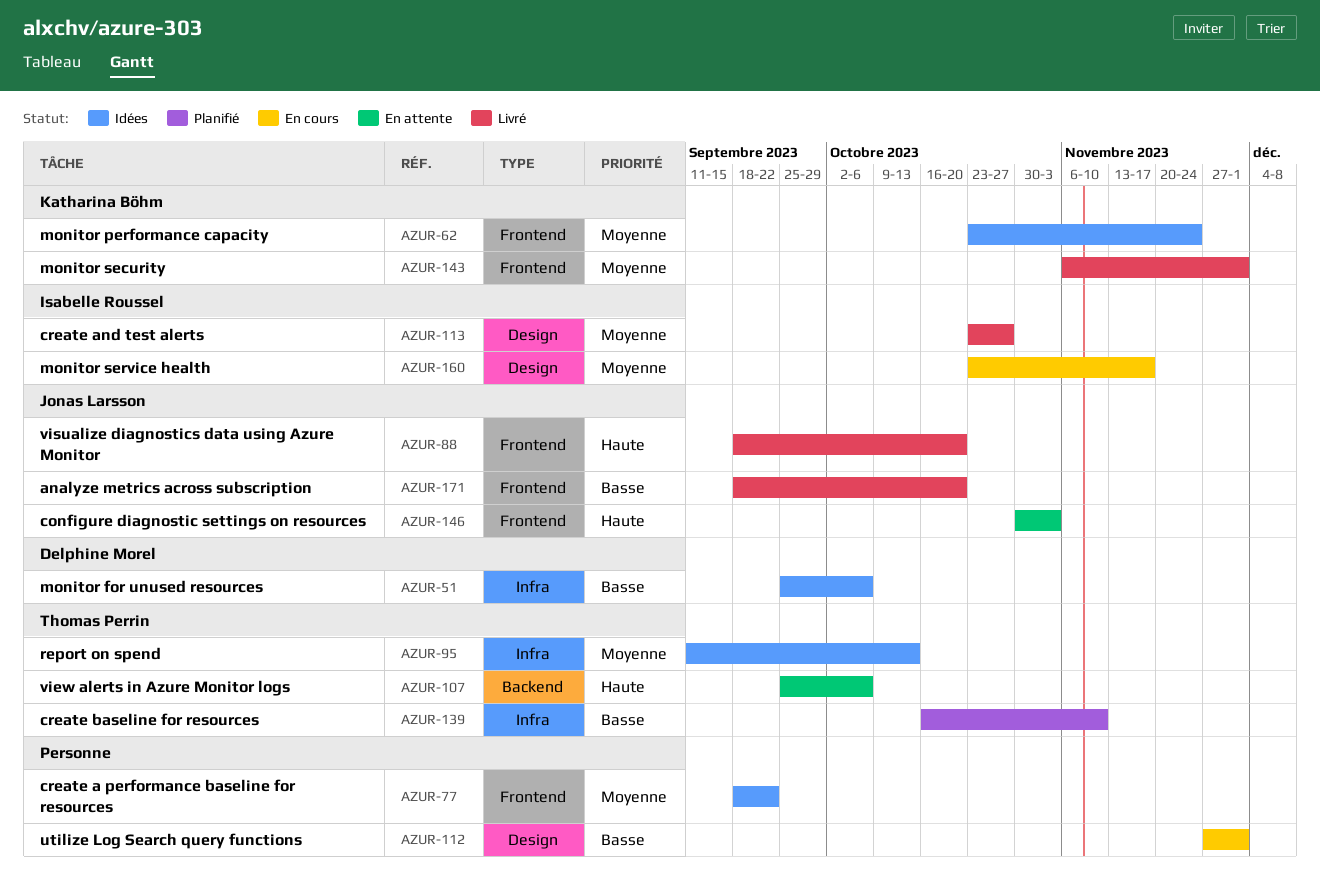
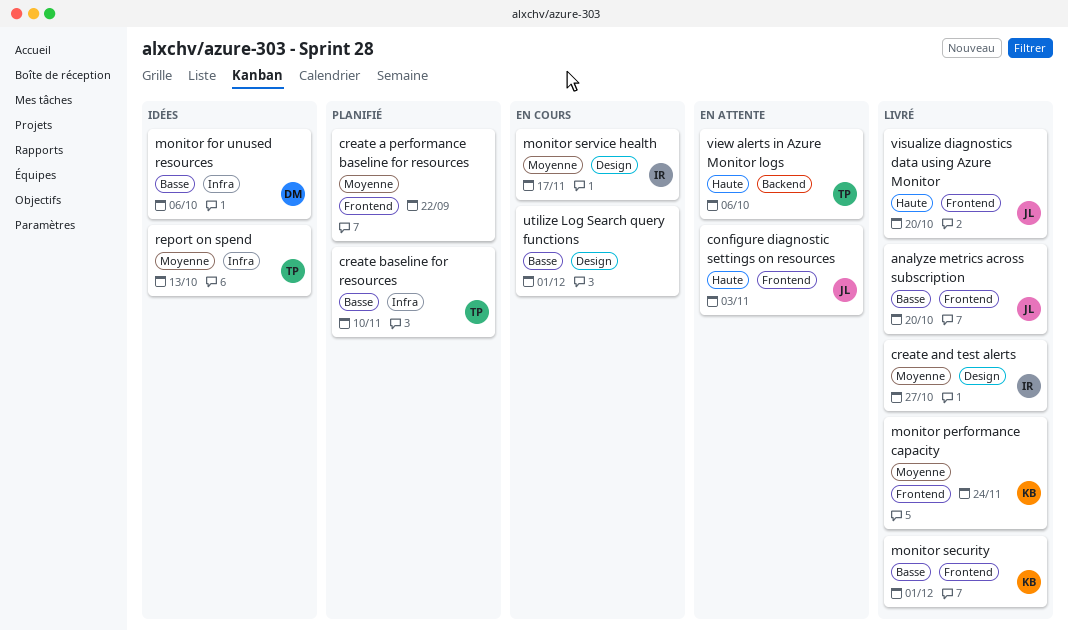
create a performance baseline for resources, status: Idées -> Planifié
monitor performance capacity, status: Idées -> Livré
monitor security, priority: Moyenne -> Basse

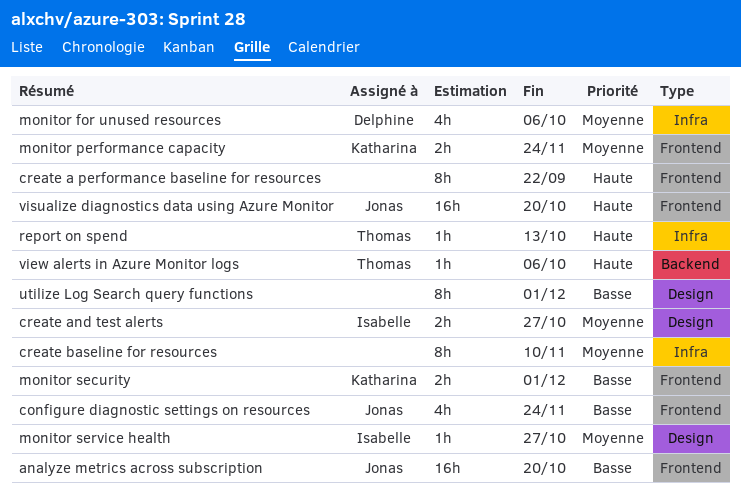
configure diagnostic settings on resources, priority: Haute -> Basse
configure diagnostic settings on resources, due: Nov 3 -> Nov 24
create a performance baseline for resources, priority: Moyenne -> Haute
create baseline for resources, owner: Thomas -> none
create baseline for resources, priority: Basse -> Moyenne
monitor for unused resources, priority: Basse -> Moyenne
monitor service health, due: Nov 17 -> Oct 27
report on spend, priority: Moyenne -> Haute

